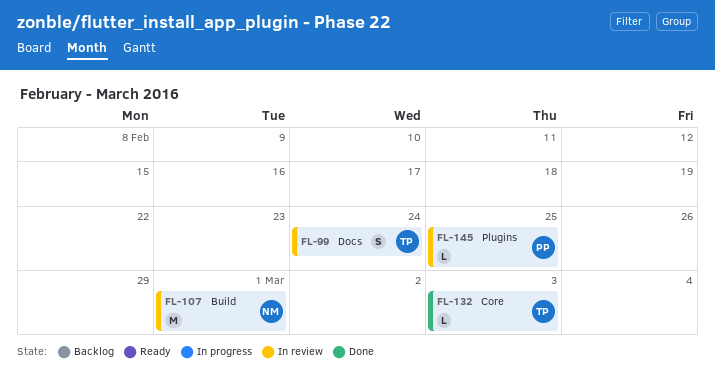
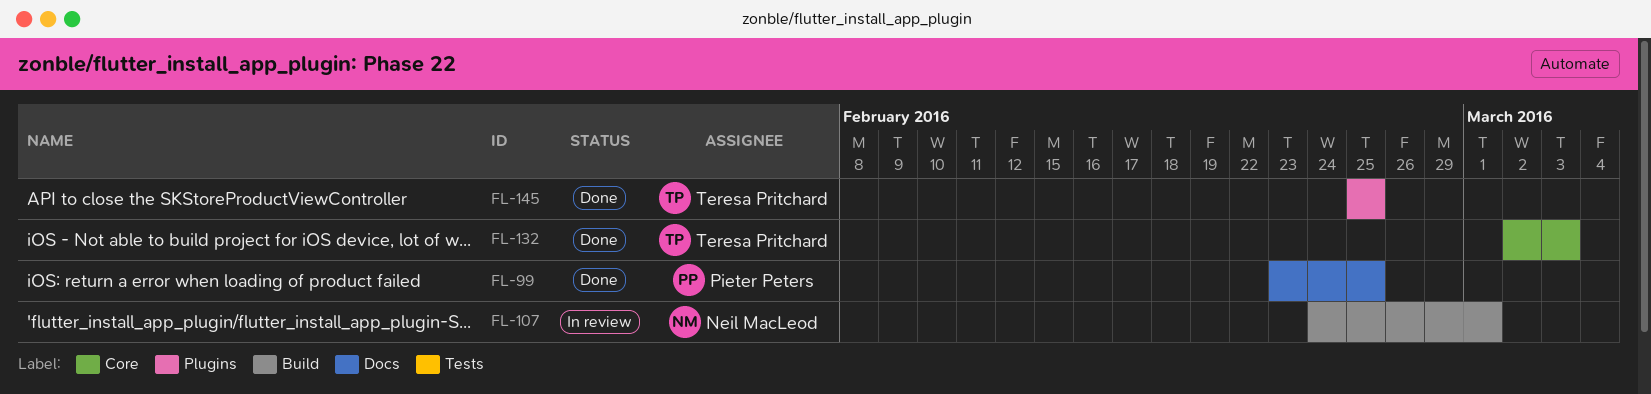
FL-99, status: In review -> Done
FL-99, owner: Teresa Pritchard -> Pieter Peters
FL-99, due: Feb 24 -> Feb 25
FL-145, status: In review -> Done
FL-145, owner: Pieter Peters -> Teresa Pritchard

